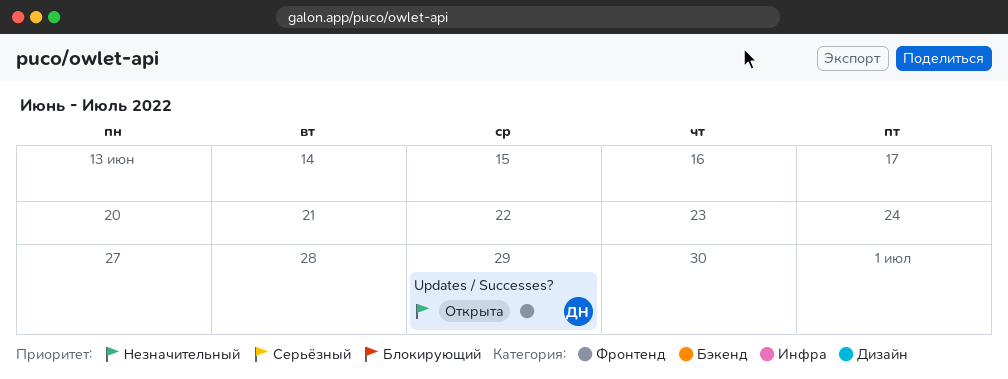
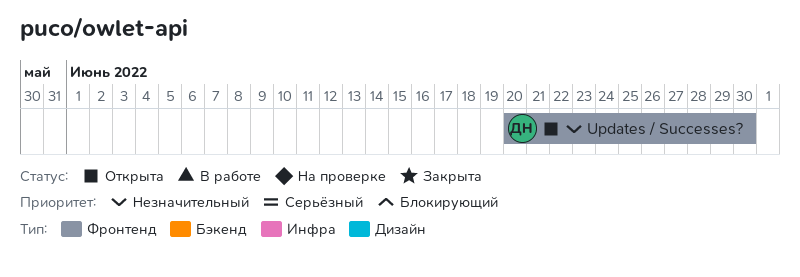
Updates / Successes?, due: Jun 29 -> Jun 30

